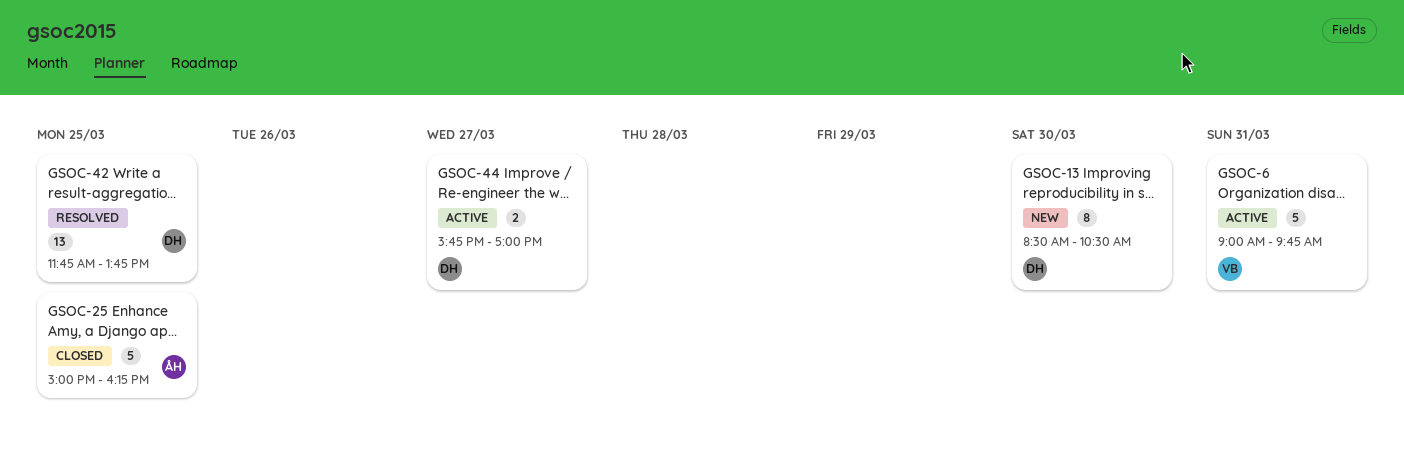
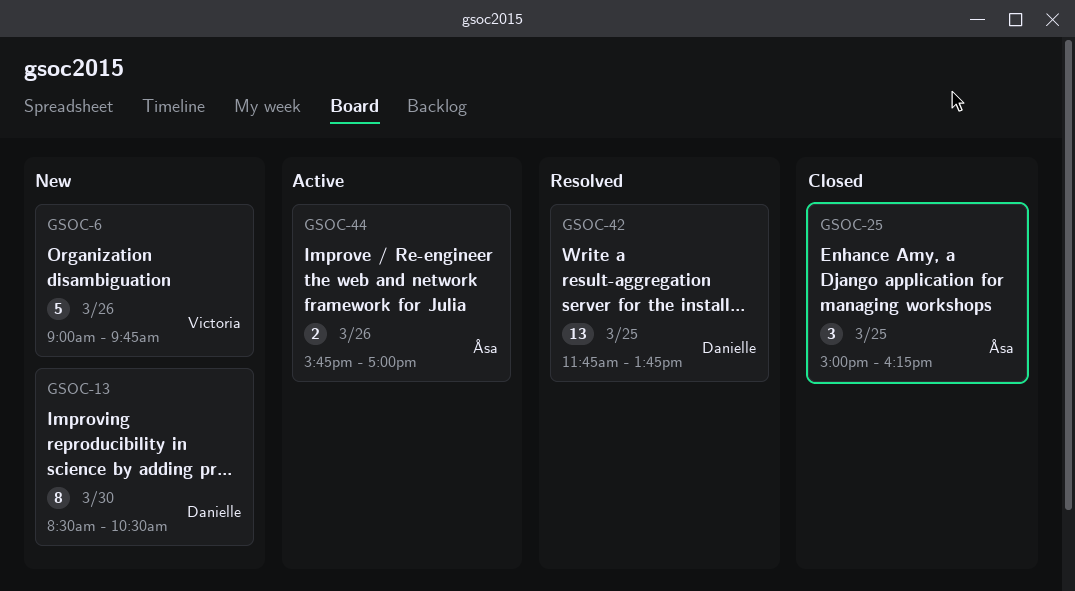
GSOC-6, status: Active -> New
GSOC-6, day: Mar 31 -> Mar 26
GSOC-25, estimate: 5 -> 3
GSOC-44, owner: Danielle -> Åsa
GSOC-44, day: Mar 27 -> Mar 26

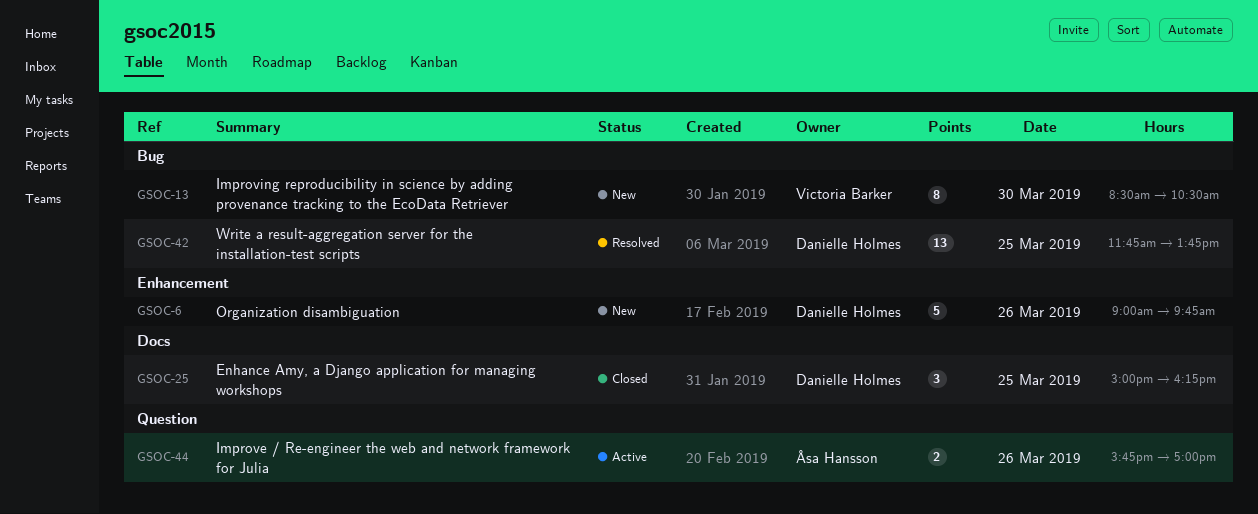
GSOC-6, owner: Victoria Barker -> Danielle Holmes
GSOC-13, owner: Danielle Holmes -> Victoria Barker
GSOC-25, owner: Åsa Hansson -> Danielle Holmes

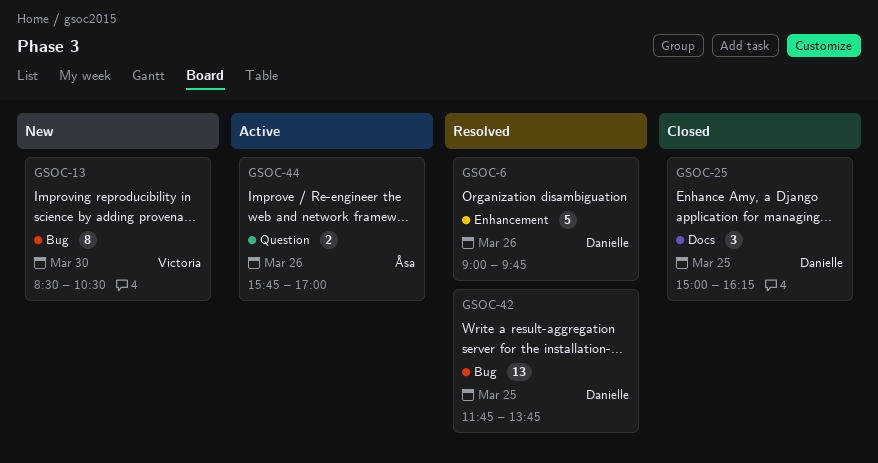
GSOC-6, status: New -> Resolved

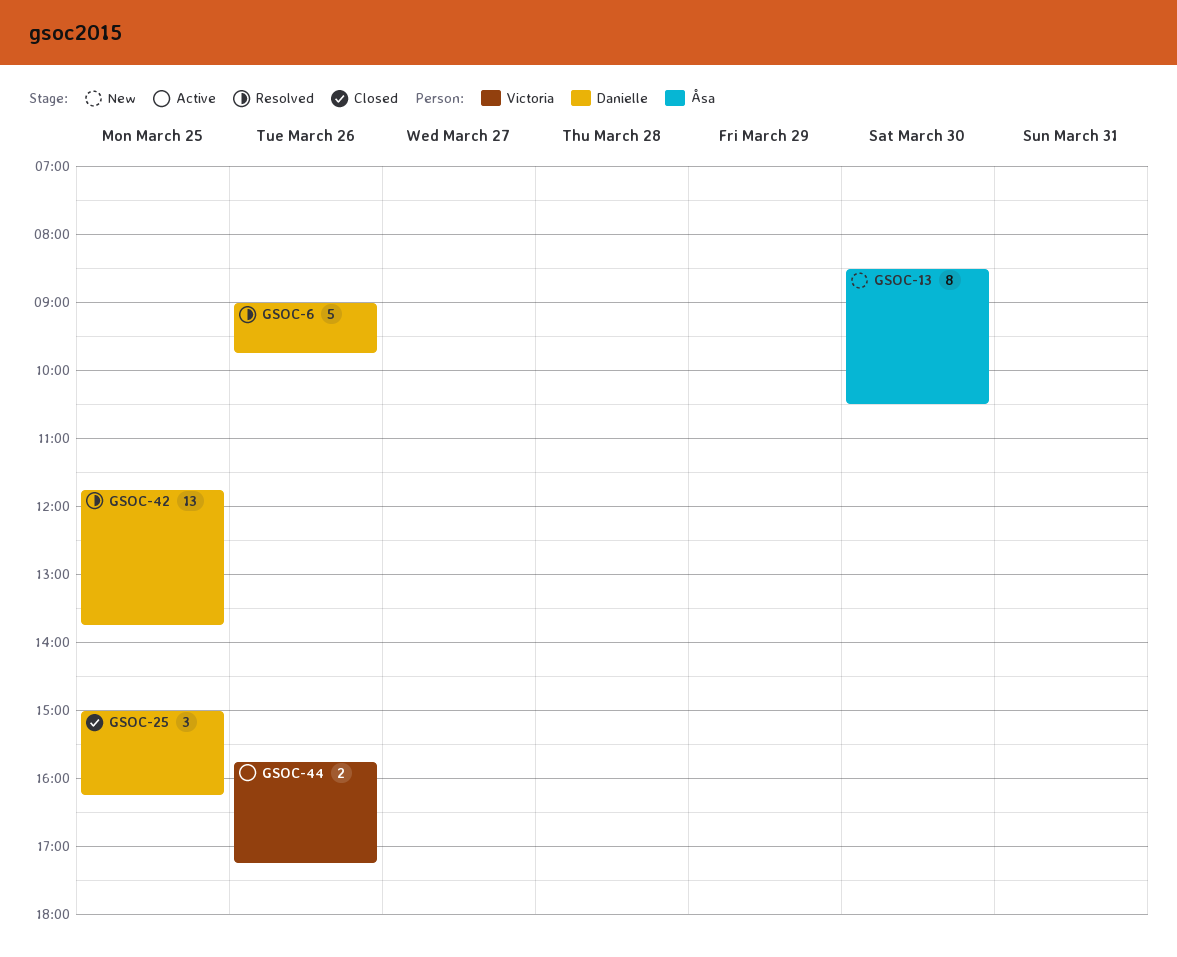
GSOC-13, owner: Victoria -> Åsa
GSOC-44, owner: Åsa -> Victoria
GSOC-44, ends: 17:00 -> 17:15

